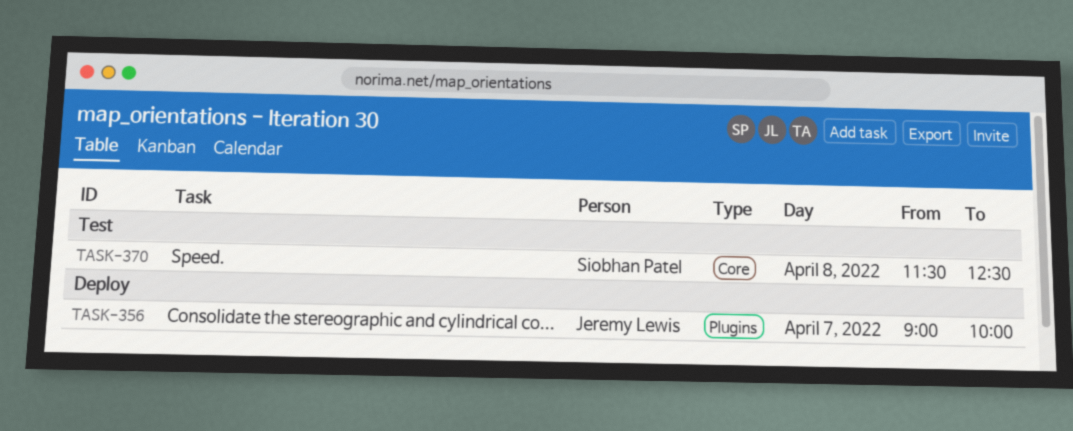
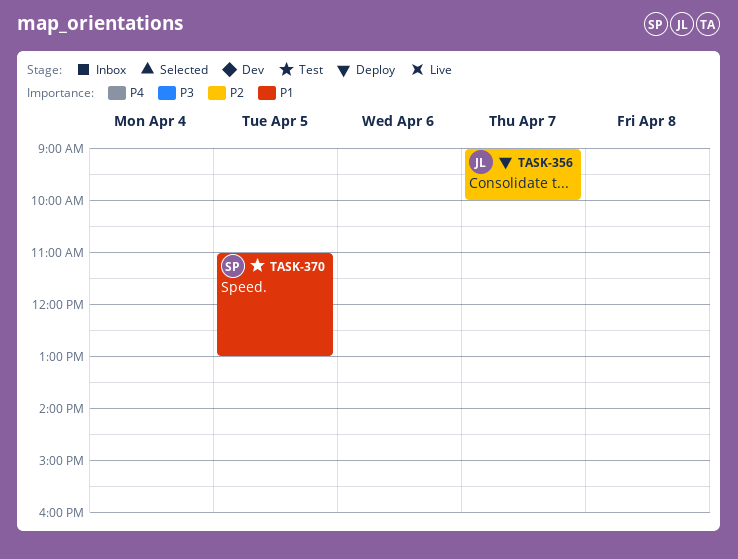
TASK-370, day: Apr 8 -> Apr 5
TASK-370, begins: 11:30 -> 11:00
TASK-370, ends: 12:30 -> 13:00

